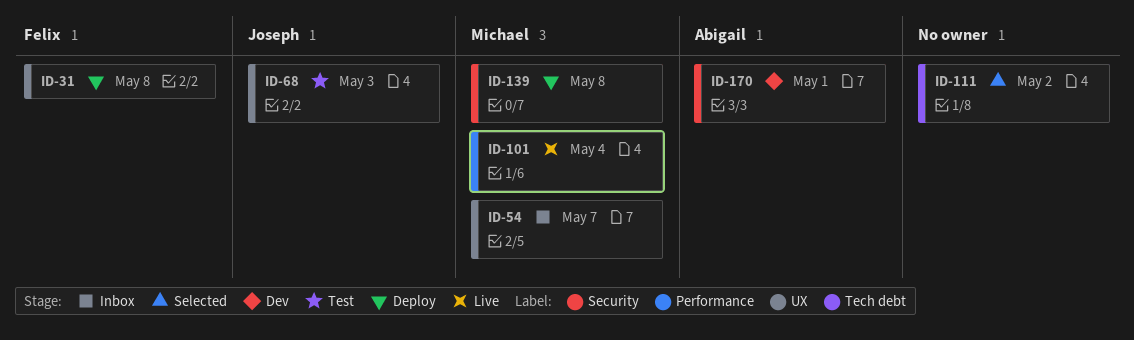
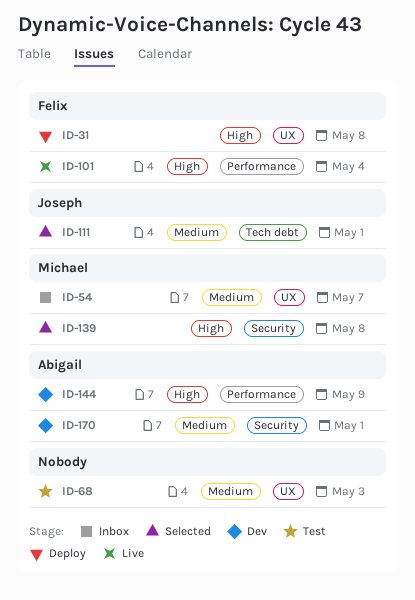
ID-68, owner: Joseph -> none
ID-101, owner: Michael -> Felix
ID-111, owner: none -> Joseph
ID-111, due: May 2 -> May 1
ID-139, status: Deploy -> Selected
ID-144: none -> present

